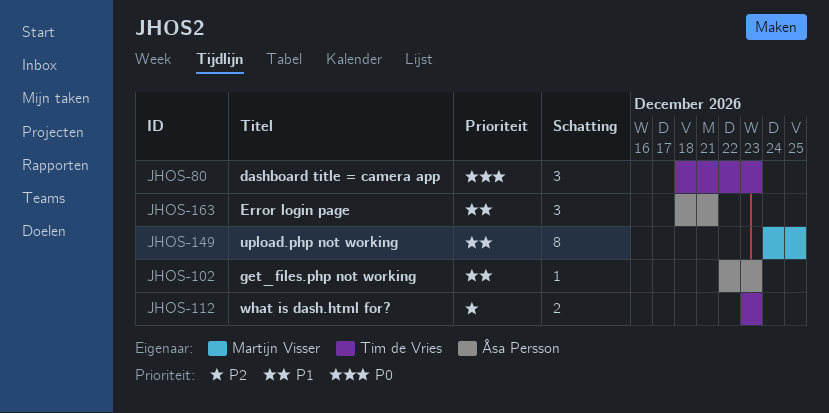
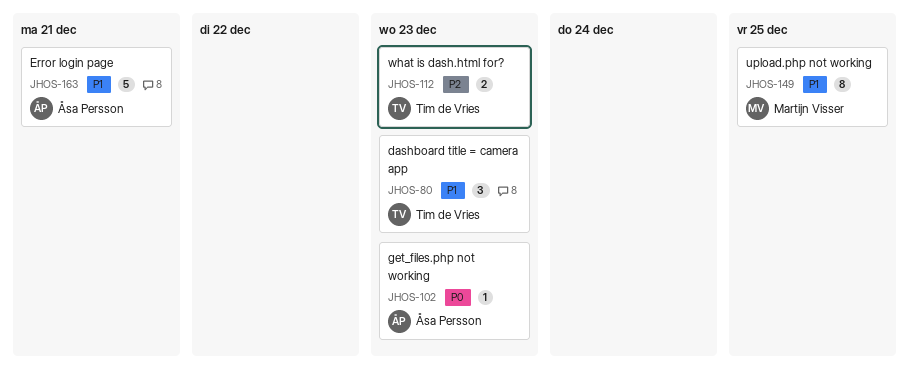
JHOS-80, priority: P0 -> P1
JHOS-102, priority: P1 -> P0
JHOS-163, estimate: 3 -> 5

